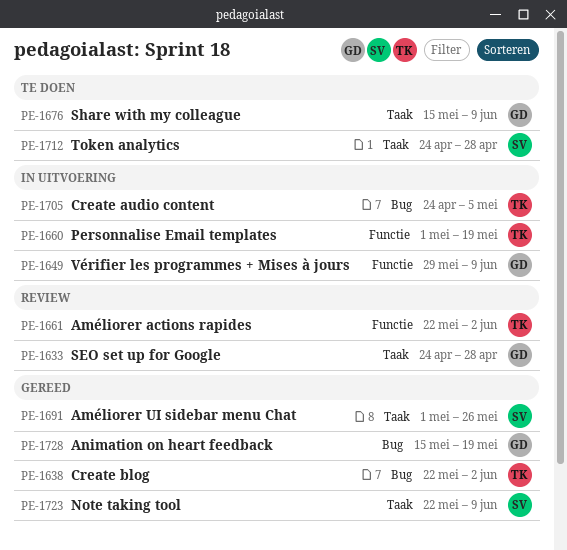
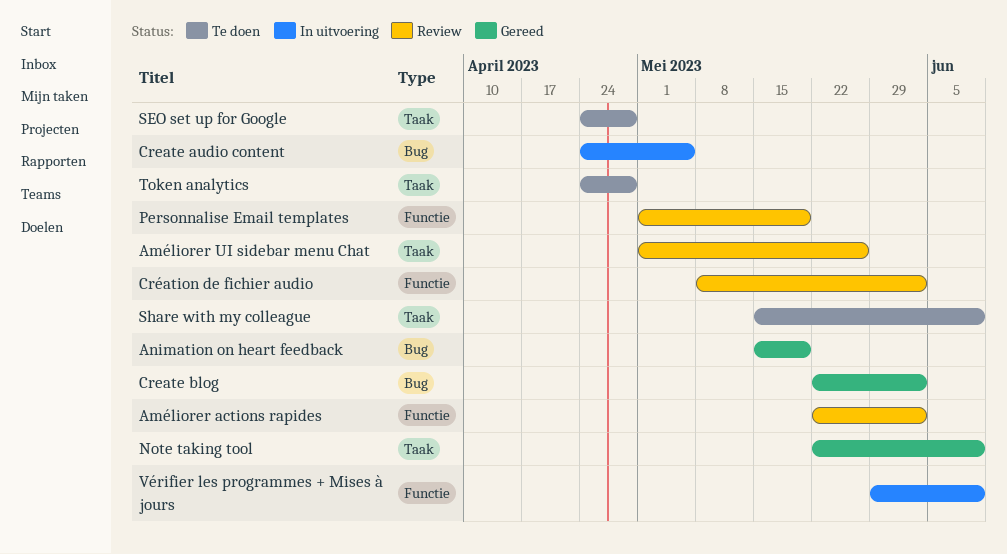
Améliorer UI sidebar menu Chat, status: Gereed -> Review
Création de fichier audio: none -> present
Personnalise Email templates, status: In uitvoering -> Review
SEO set up for Google, status: Review -> Te doen

